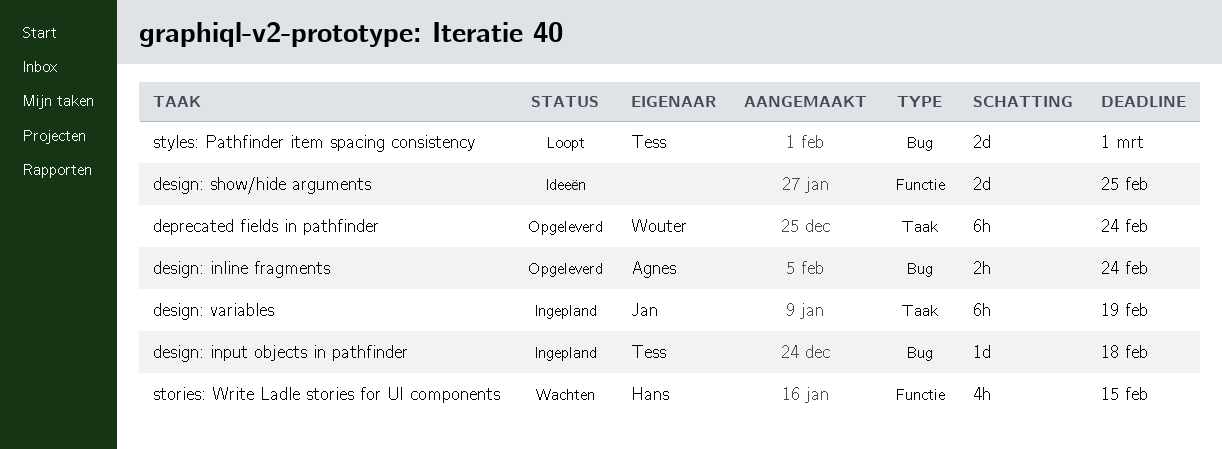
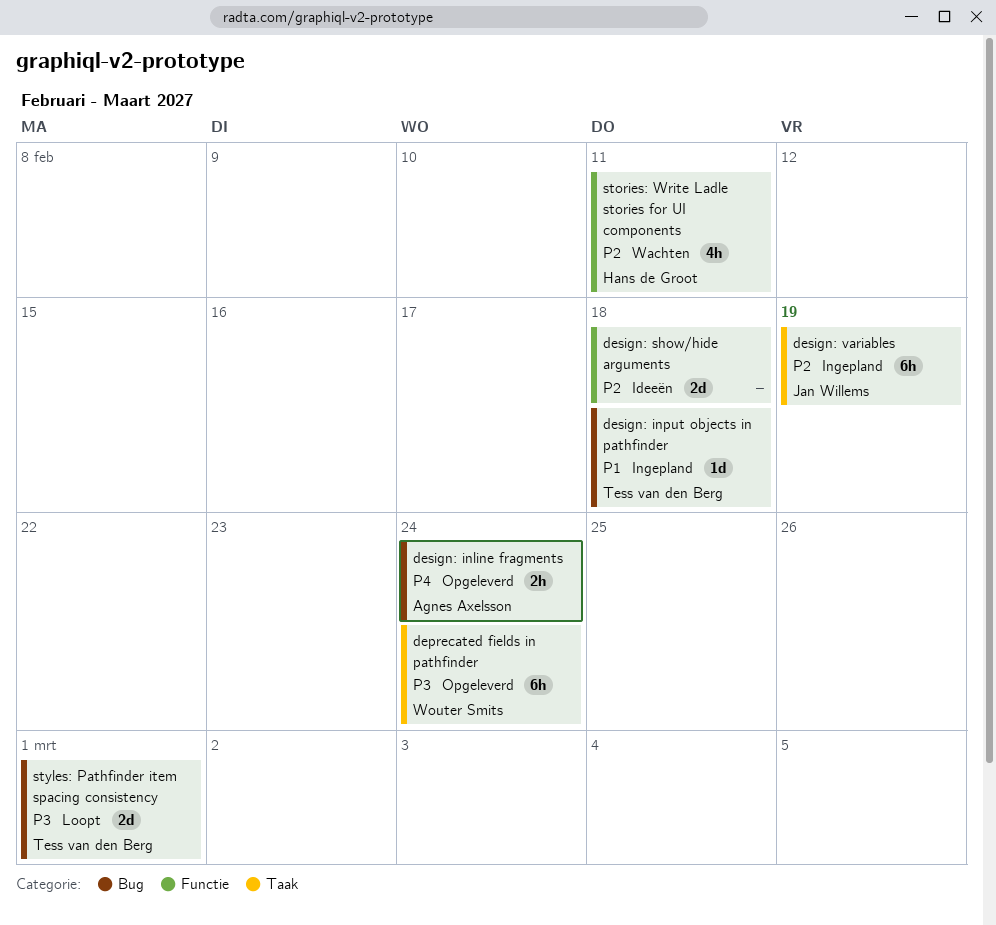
design: show/hide arguments, due: Feb 25 -> Feb 18
stories: Write Ladle stories for UI components, due: Feb 15 -> Feb 11

